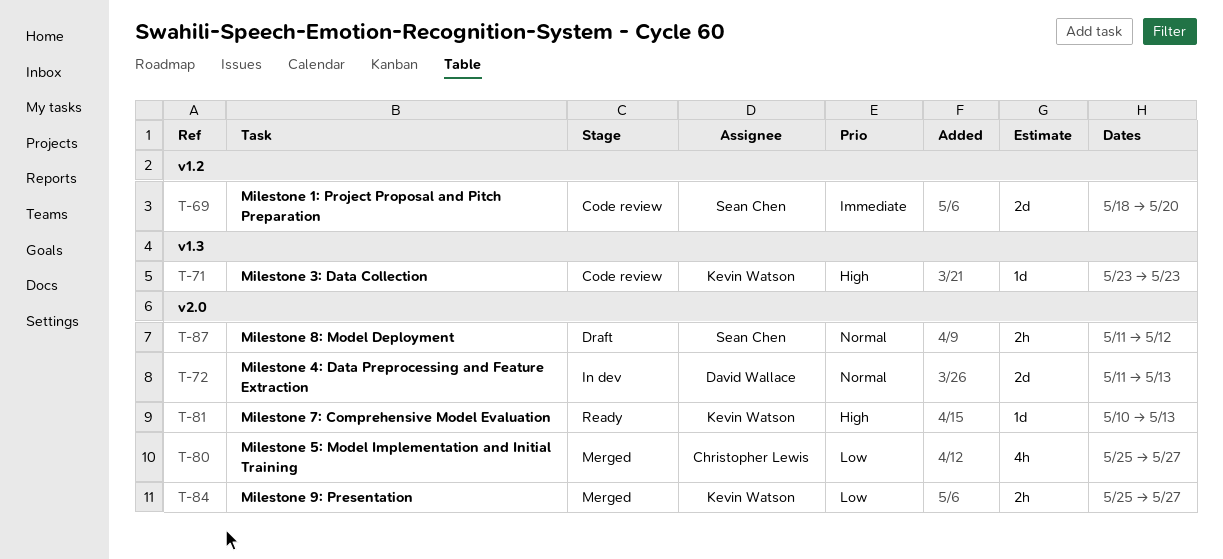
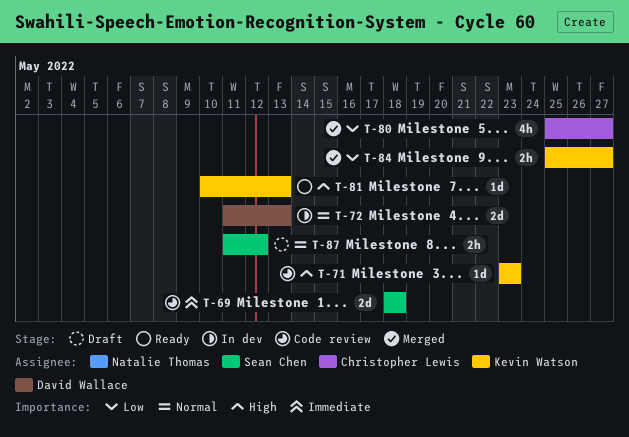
T-69, due: May 20 -> May 18

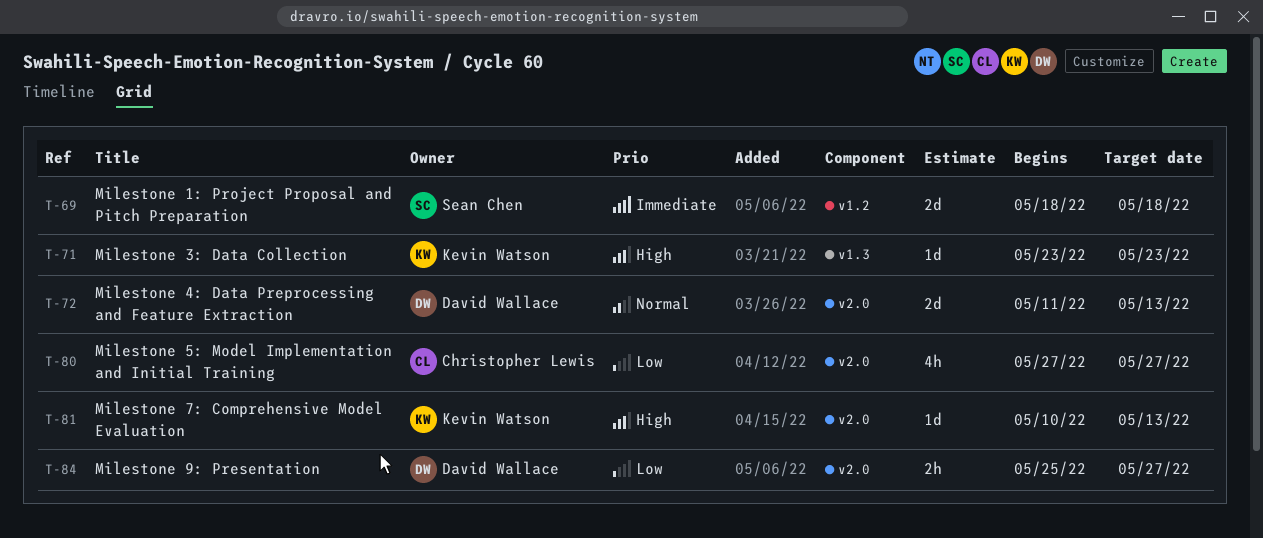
T-80, start: May 25 -> May 27
T-84, owner: Kevin Watson -> David Wallace
T-87: present -> none

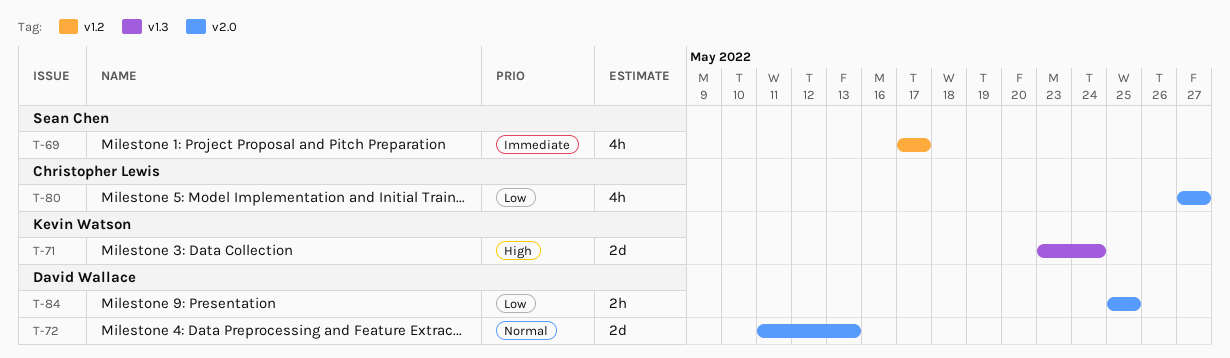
T-69, estimate: 2d -> 4h
T-69, start: May 18 -> May 17
T-69, due: May 18 -> May 17
T-71, estimate: 1d -> 2d
T-71, due: May 23 -> May 24
T-81: present -> none
T-84, due: May 27 -> May 25

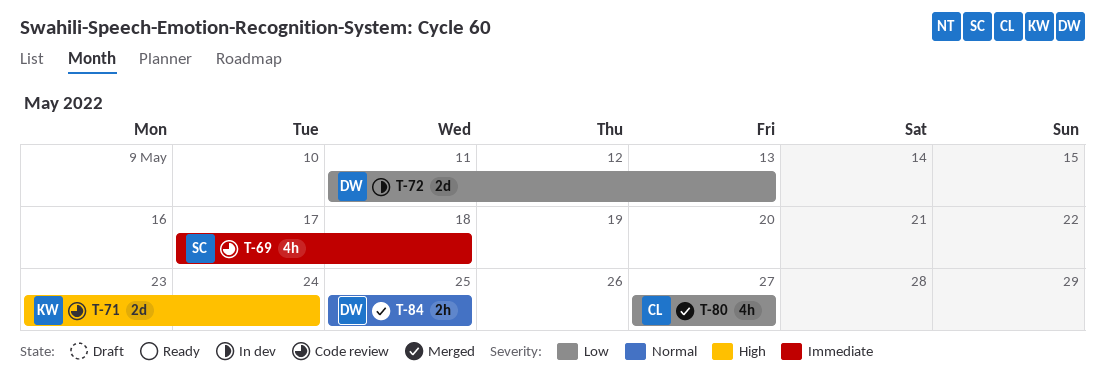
T-69, due: May 17 -> May 18
T-72, priority: Normal -> Low
T-84, priority: Low -> Normal

